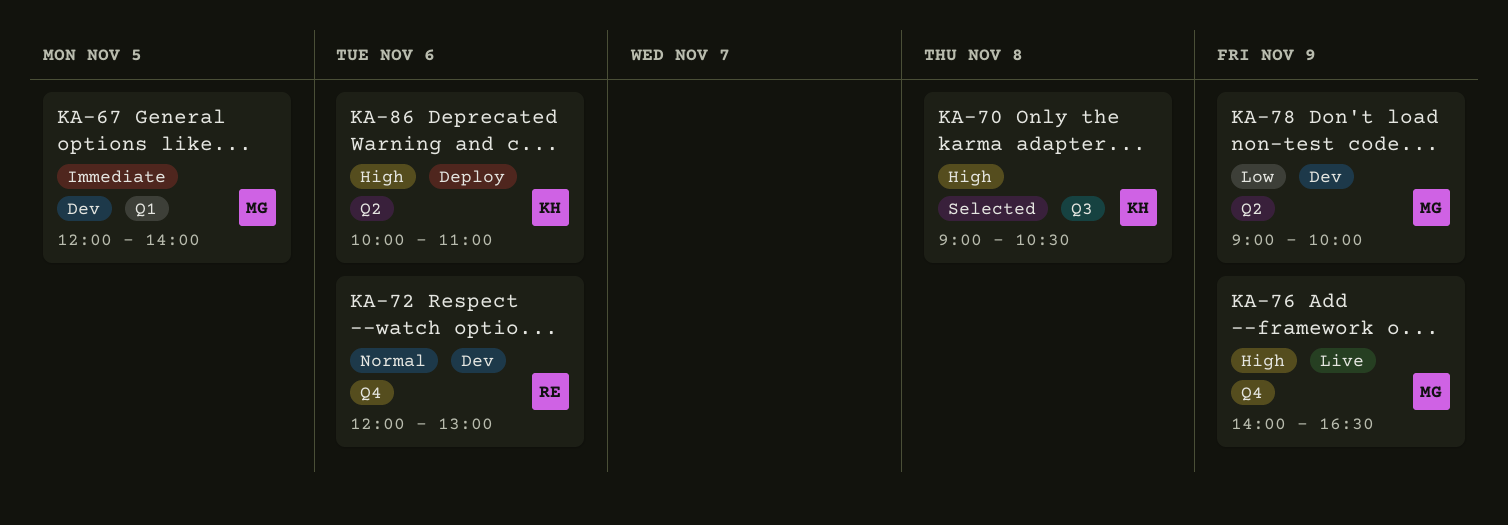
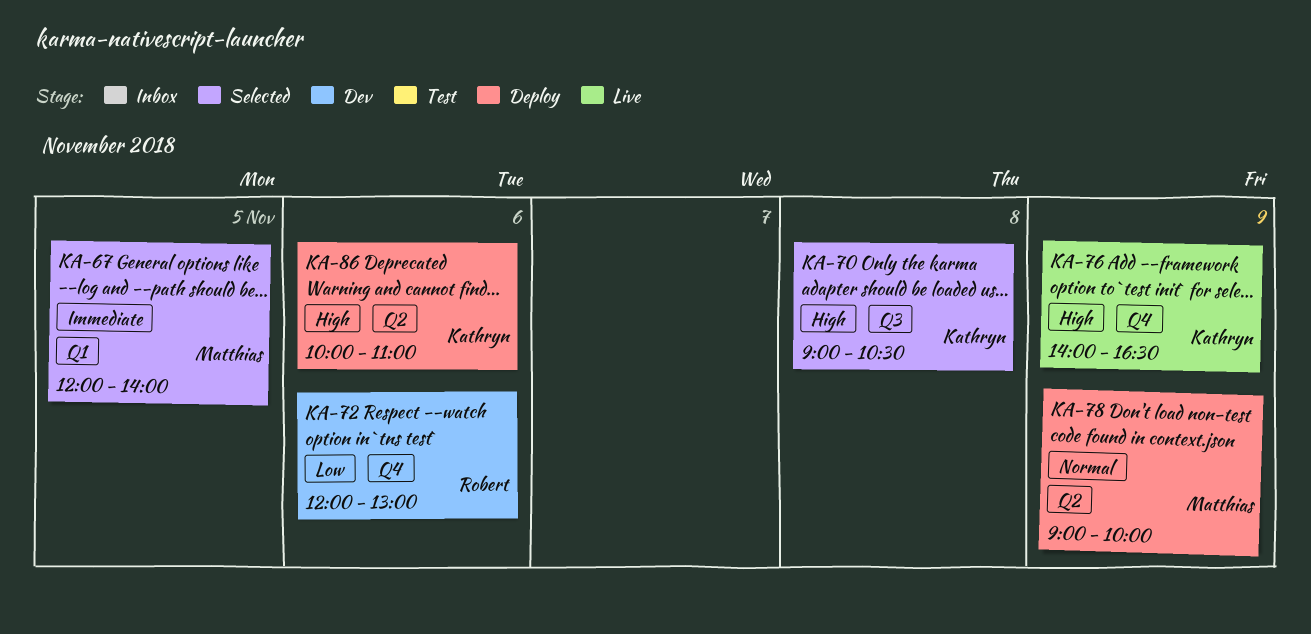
KA-67, status: Dev -> Selected
KA-72, priority: Normal -> Low
KA-76, owner: Matthias -> Kathryn
KA-78, status: Dev -> Deploy
KA-78, priority: Low -> Normal

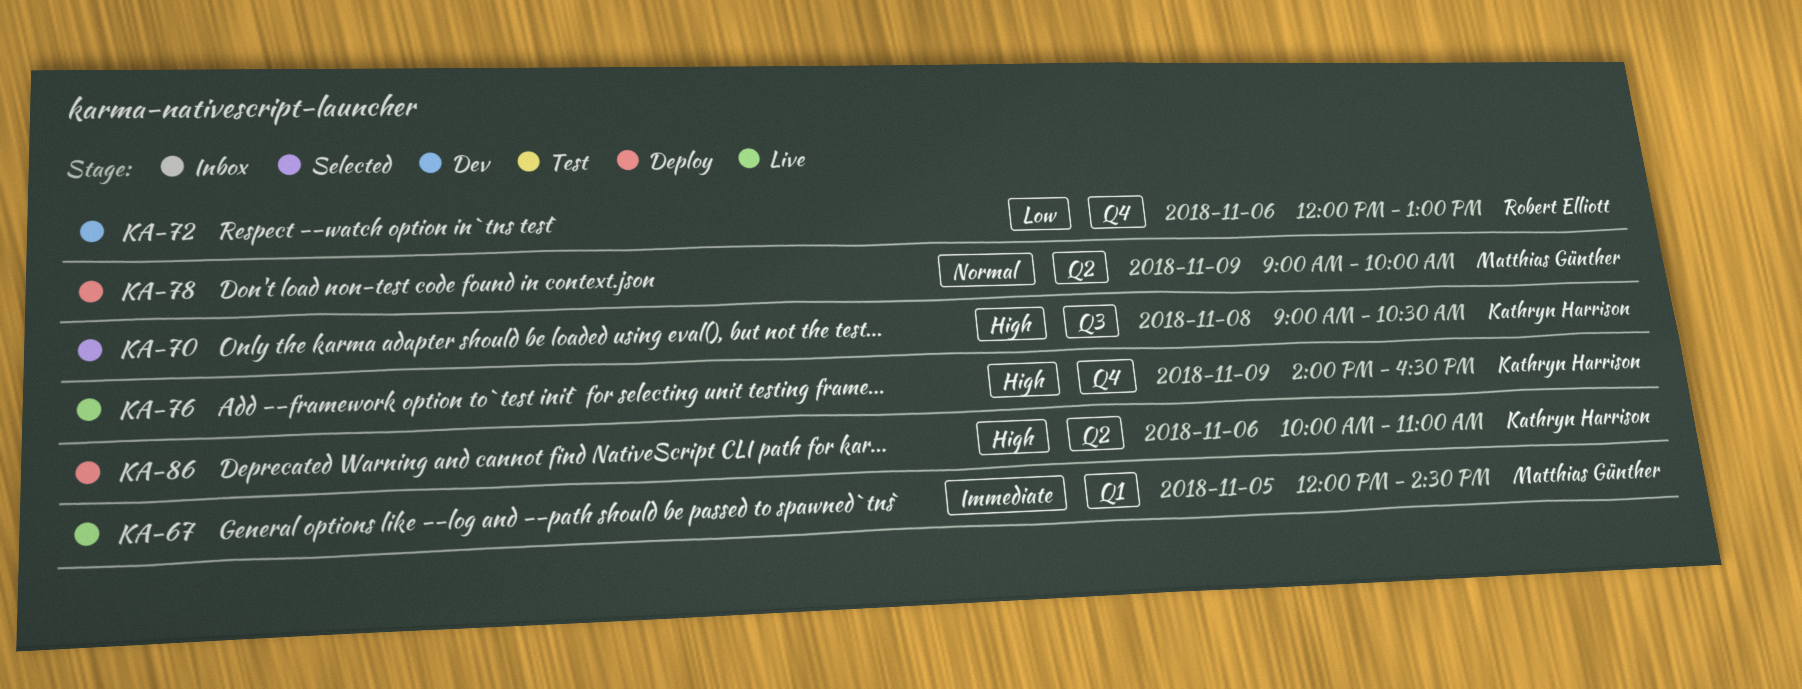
KA-67, status: Selected -> Live
KA-67, ends: 14:00 -> 14:30

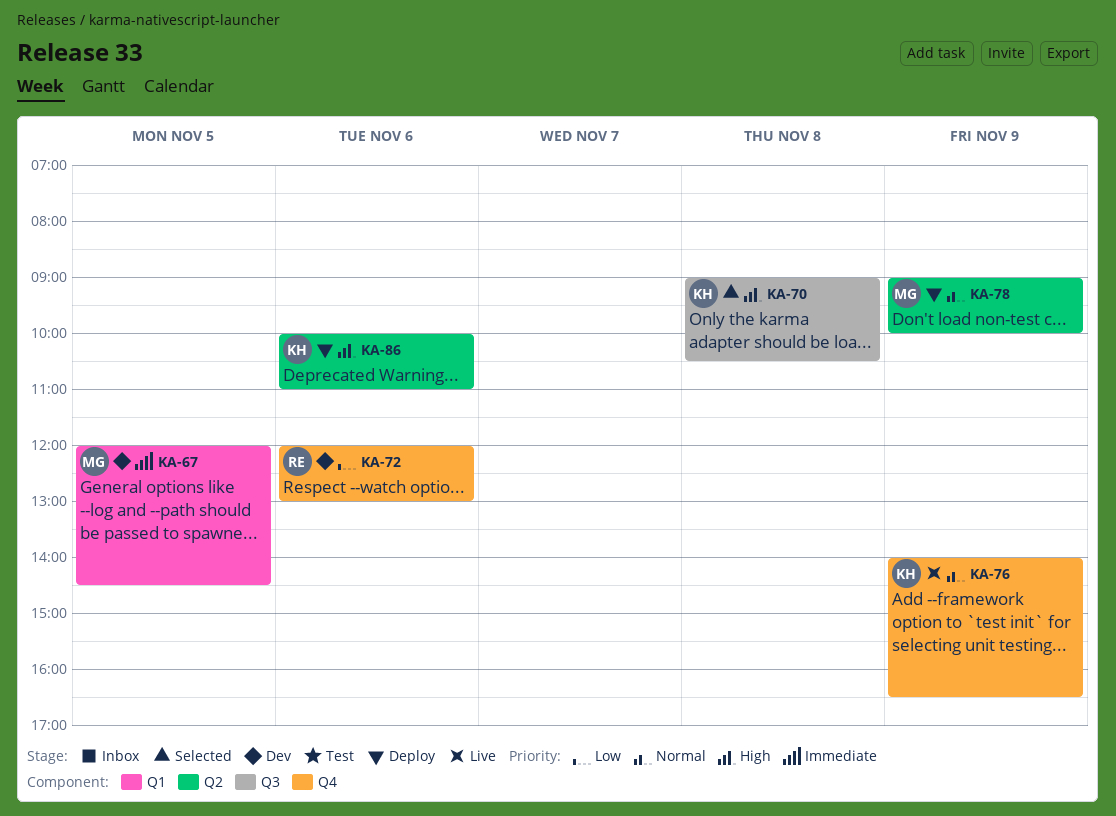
KA-67, status: Live -> Dev
KA-76, priority: High -> Normal

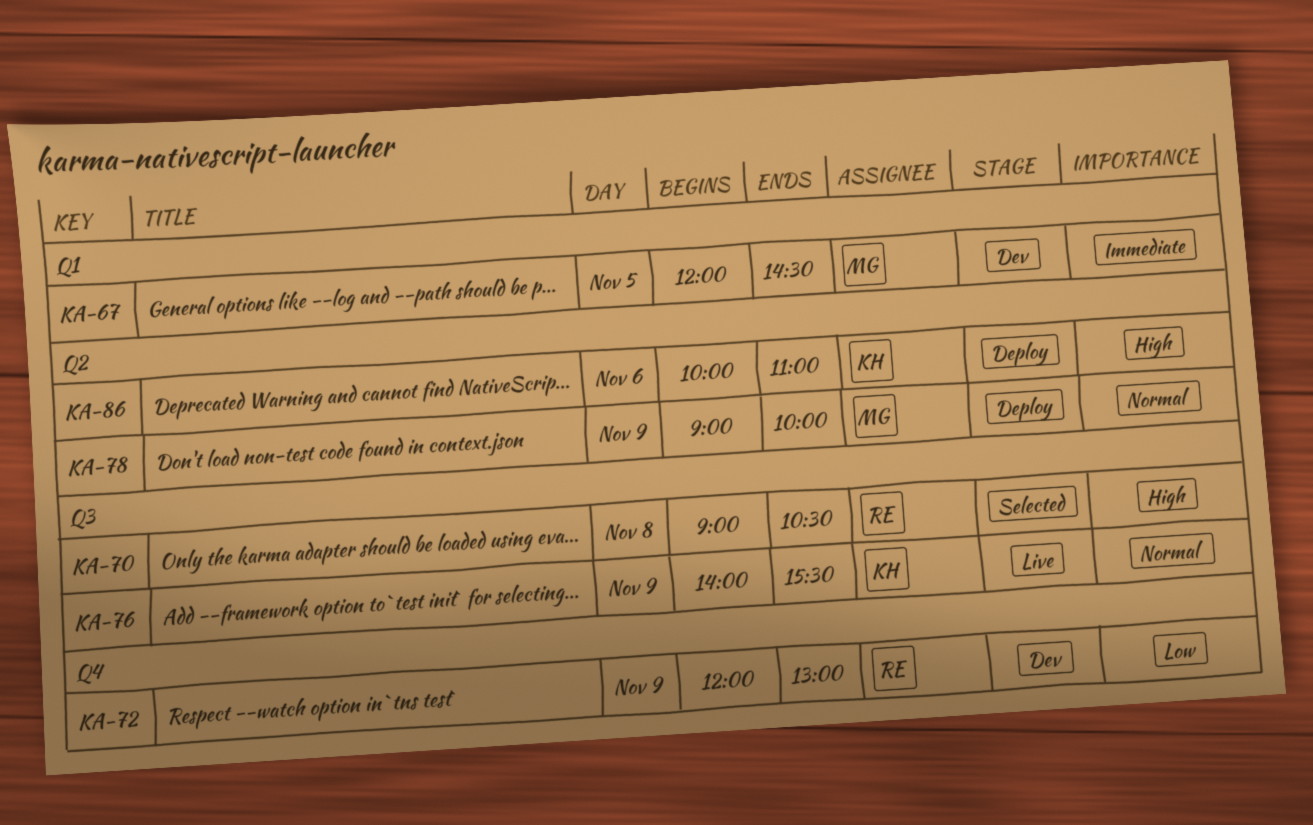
KA-70, owner: KH -> RE
KA-72, day: Nov 6 -> Nov 9
KA-76, label: Q4 -> Q3
KA-76, ends: 16:30 -> 15:30

